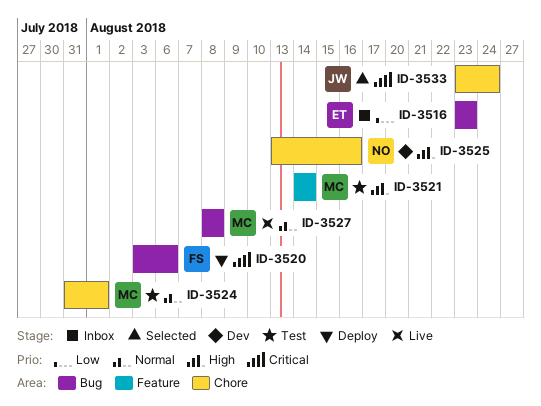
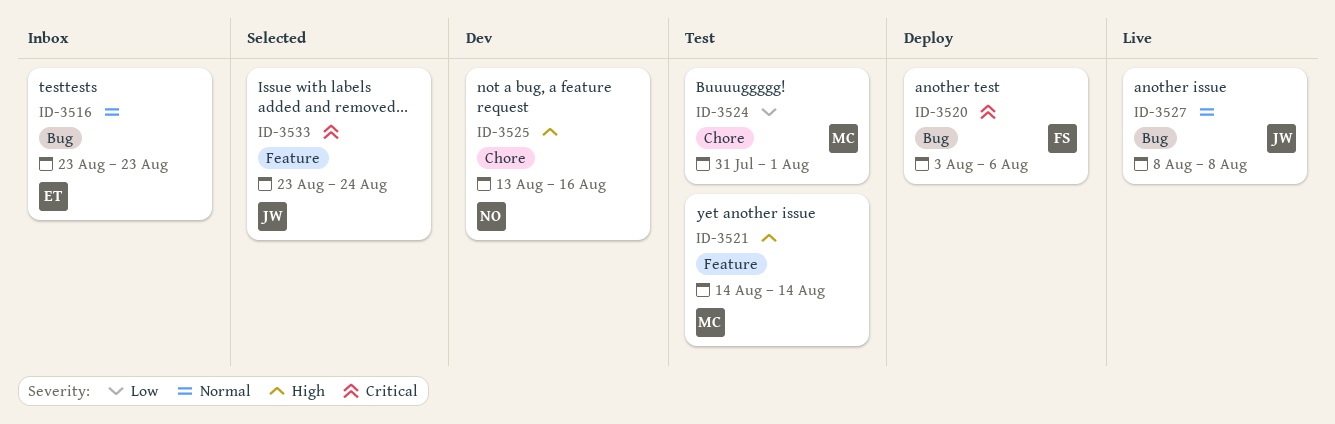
ID-3516, priority: Low -> Normal
ID-3524, priority: Normal -> Low
ID-3527, owner: MC -> JW
ID-3533, label: Chore -> Feature

